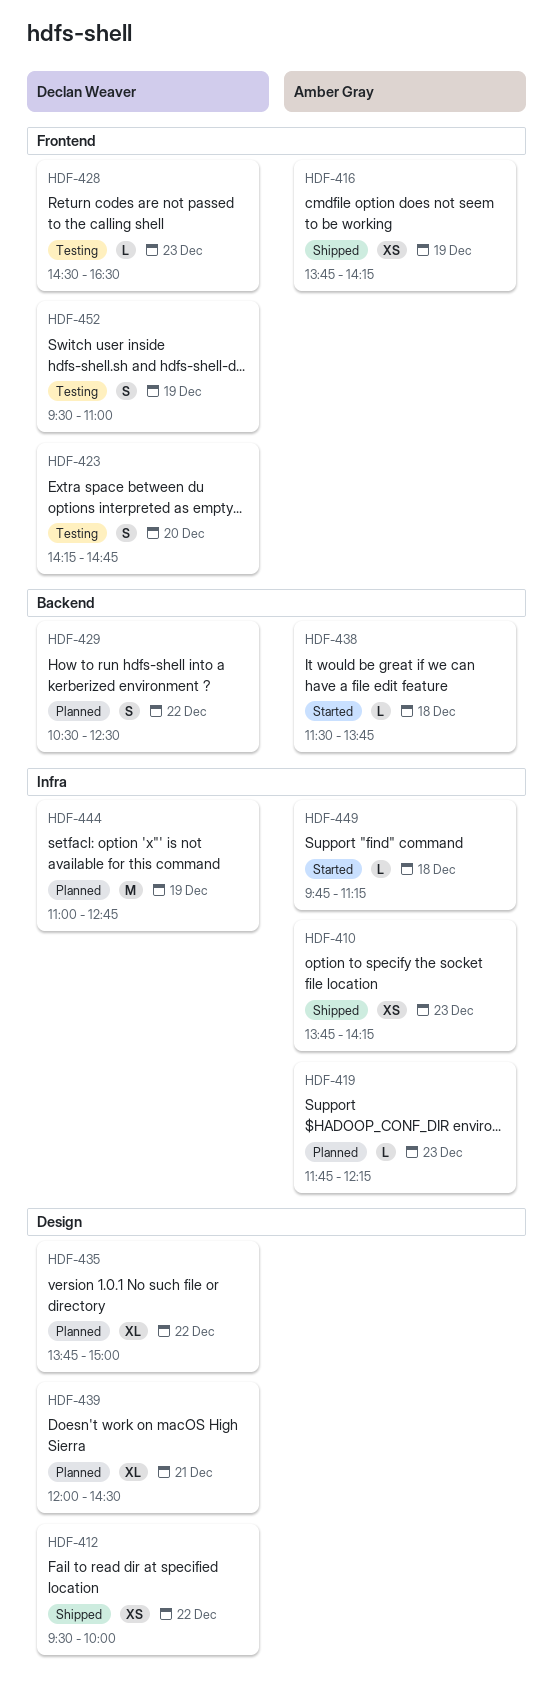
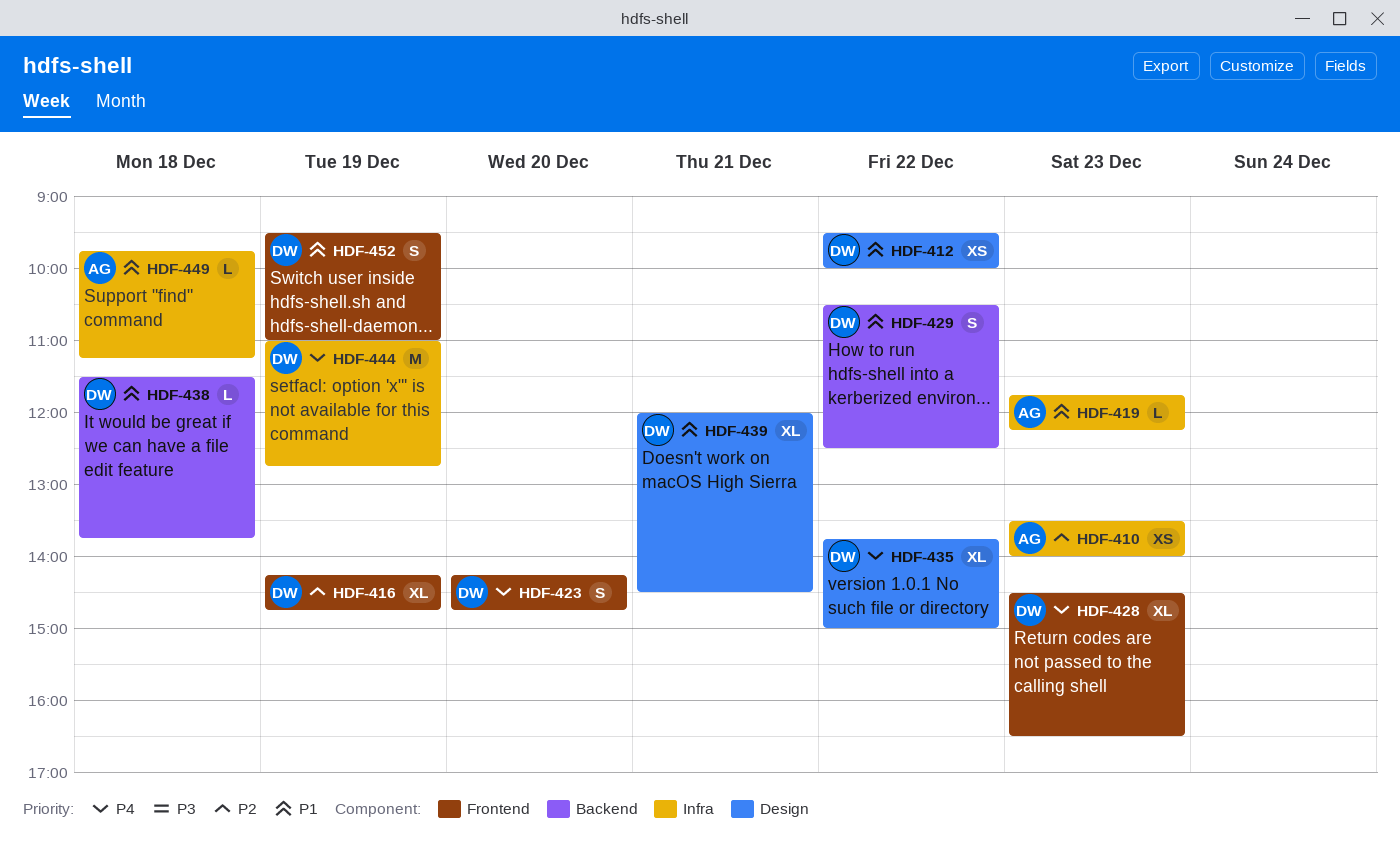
HDF-410, begins: 13:45 -> 13:30
HDF-410, ends: 14:15 -> 14:00
HDF-416, owner: Amber Gray -> Declan Weaver
HDF-416, estimate: XS -> XL
HDF-416, begins: 13:45 -> 14:15
HDF-416, ends: 14:15 -> 14:45
HDF-428, estimate: L -> XL
HDF-438, owner: Amber Gray -> Declan Weaver

